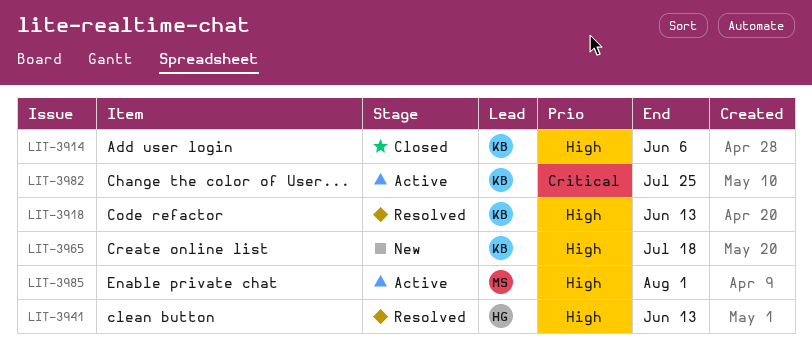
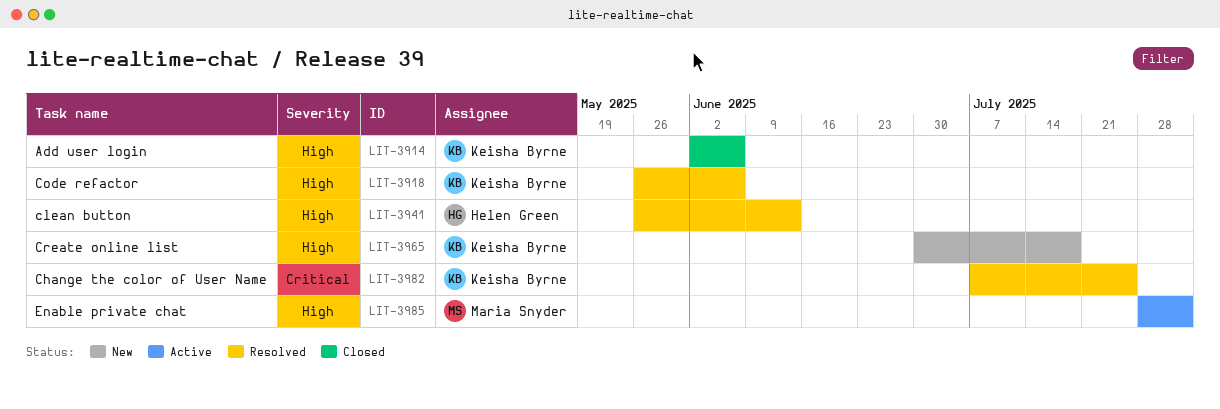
LIT-3918, due: Jun 13 -> Jun 6
LIT-3982, status: Active -> Resolved

